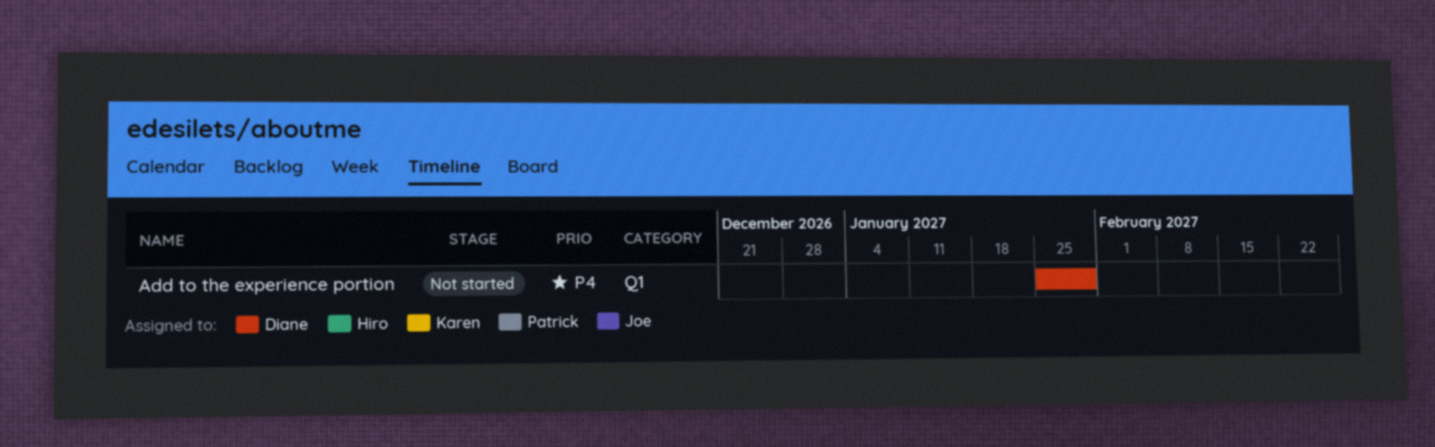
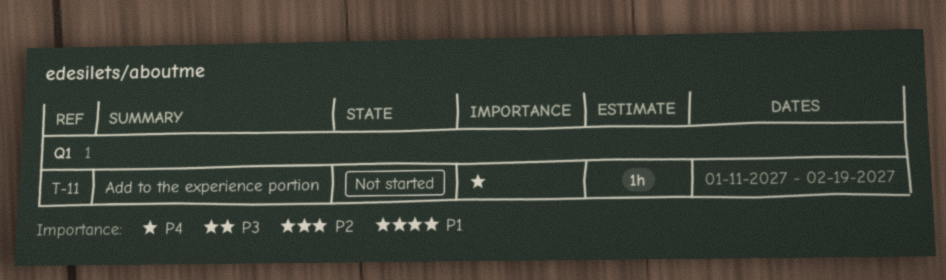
Add to the experience portion, start: Jan 25 -> Jan 11
Add to the experience portion, due: Jan 29 -> Feb 19

